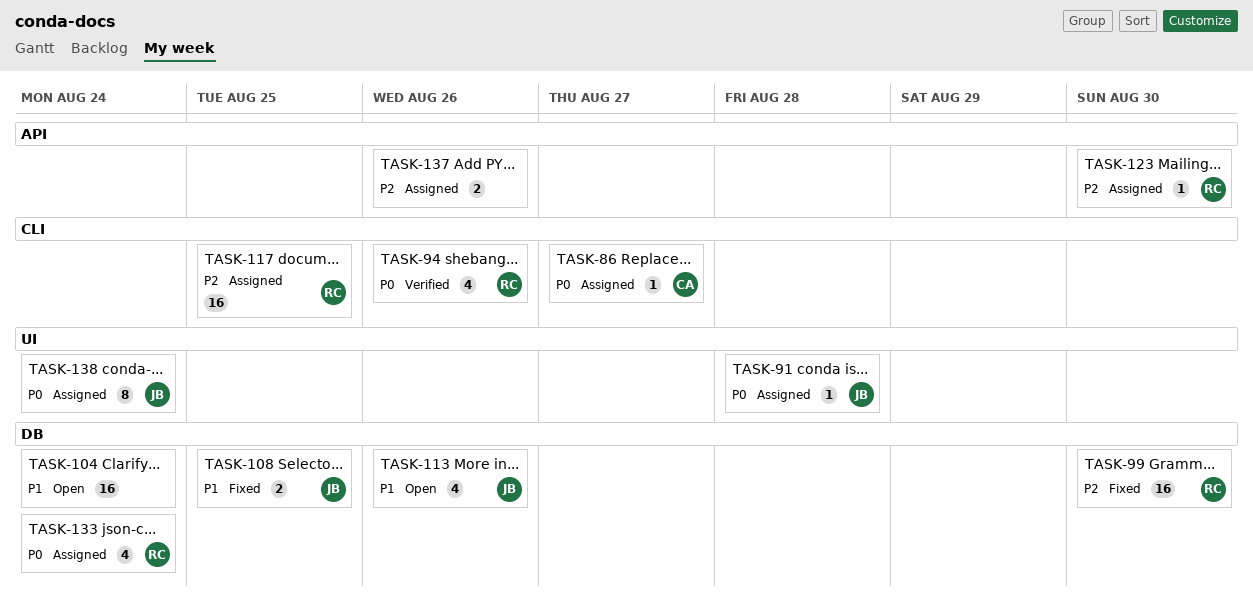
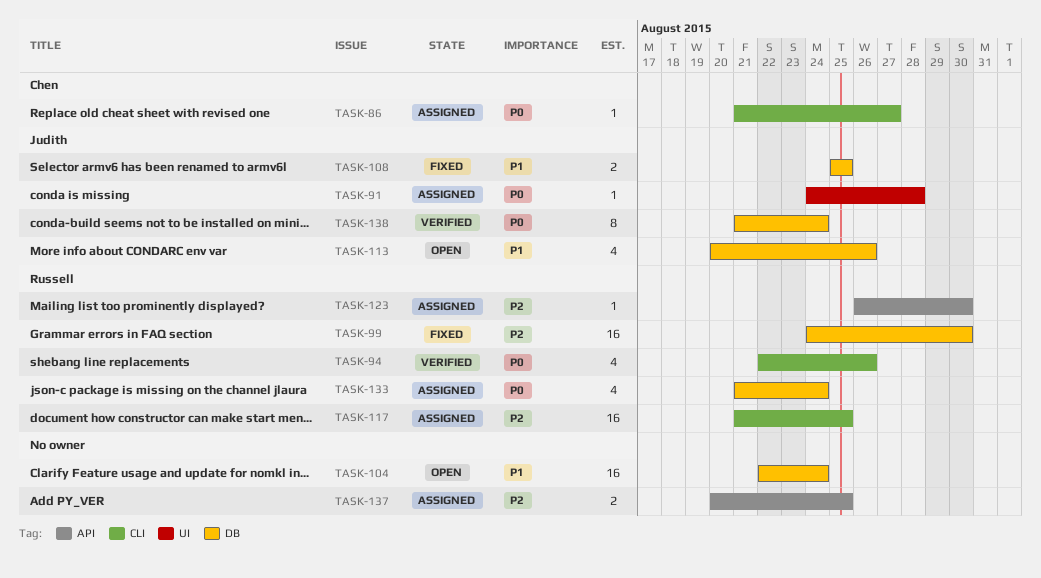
TASK-137, due: Aug 26 -> Aug 25
TASK-138, status: Assigned -> Verified
TASK-138, label: UI -> DB

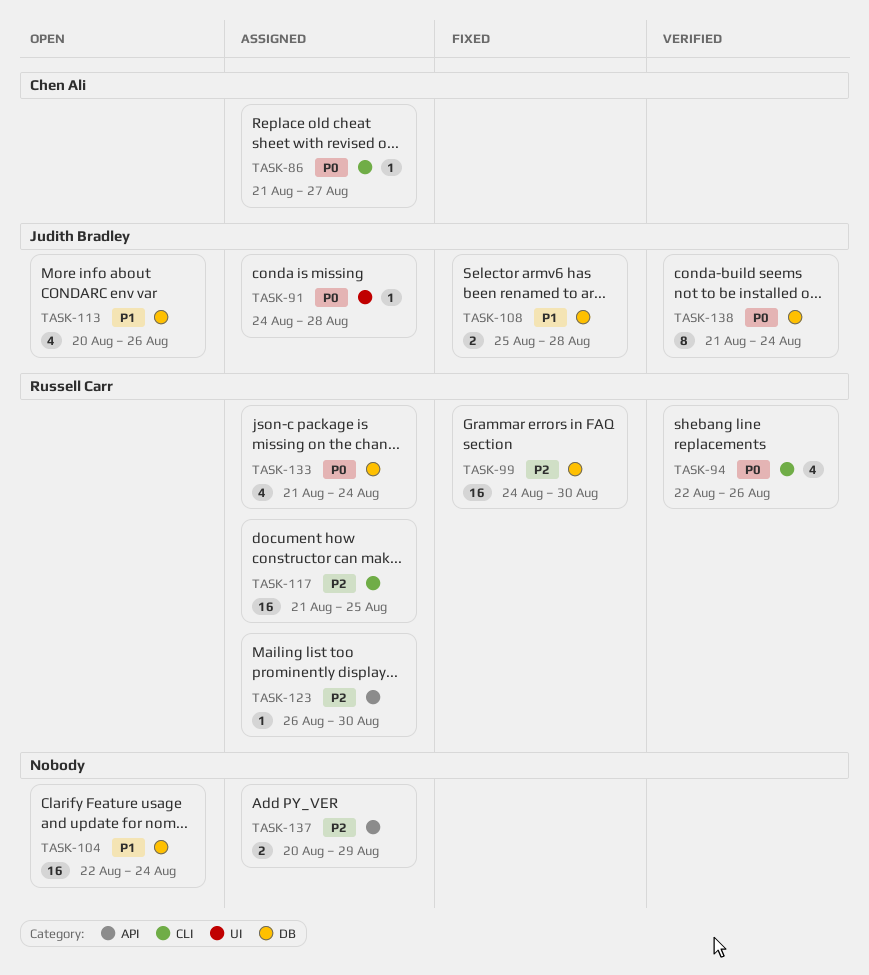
TASK-108, due: Aug 25 -> Aug 28
TASK-137, due: Aug 25 -> Aug 29

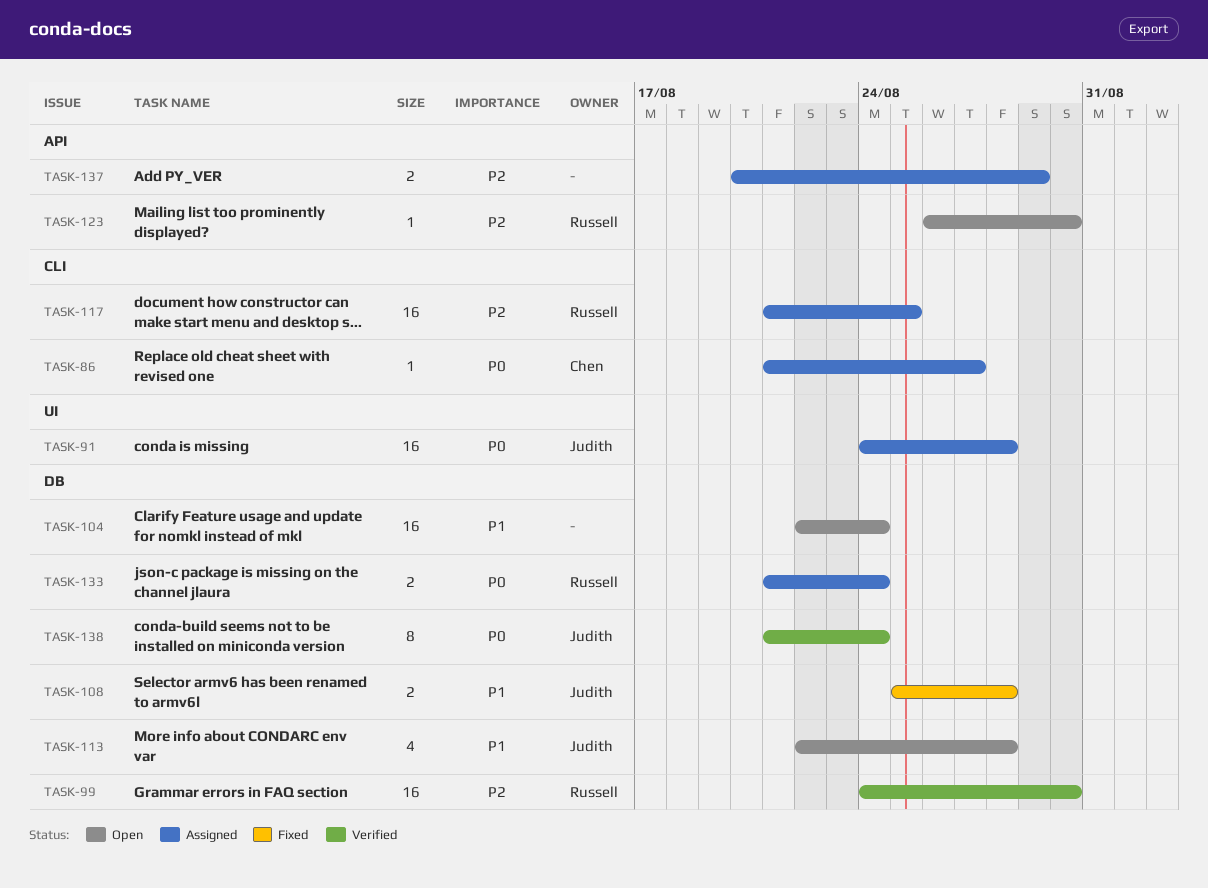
TASK-91, estimate: 1 -> 16
TASK-94: present -> none
TASK-99, status: Fixed -> Verified
TASK-113, start: Aug 20 -> Aug 22
TASK-113, due: Aug 26 -> Aug 28
TASK-123, status: Assigned -> Open
TASK-133, estimate: 4 -> 2

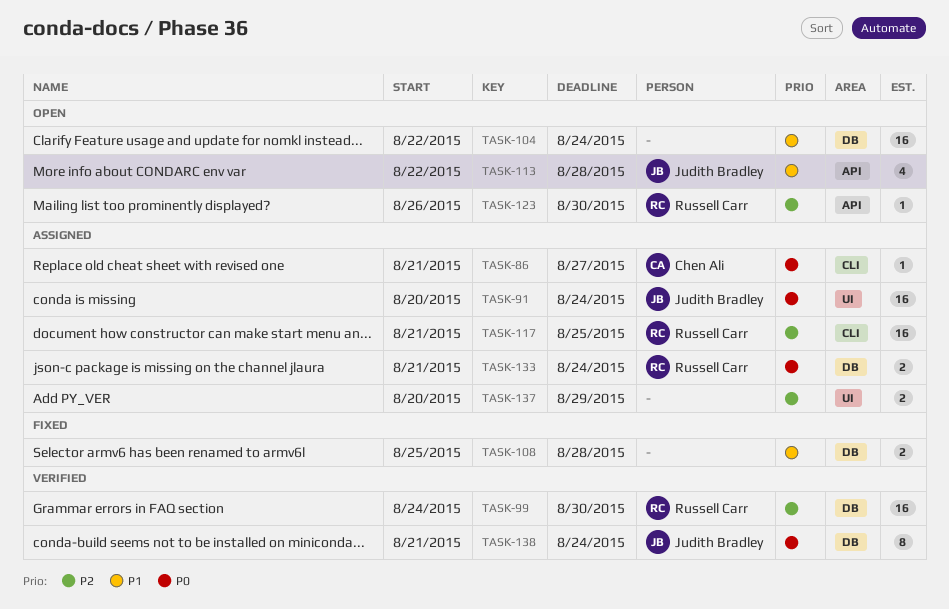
TASK-91, start: Aug 24 -> Aug 20
TASK-91, due: Aug 28 -> Aug 24
TASK-108, owner: Judith Bradley -> none
TASK-113, label: DB -> API
TASK-137, label: API -> UI

